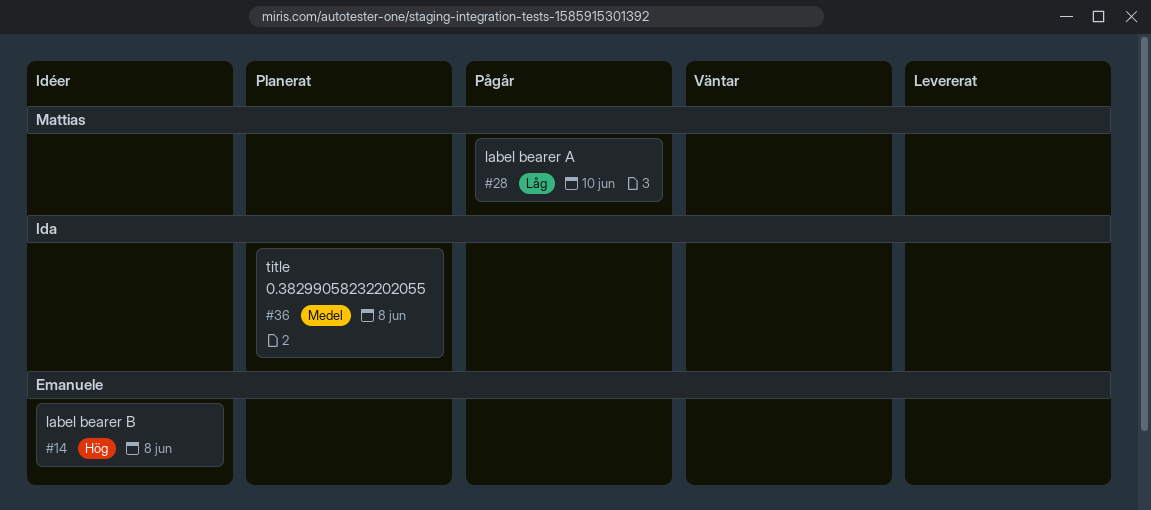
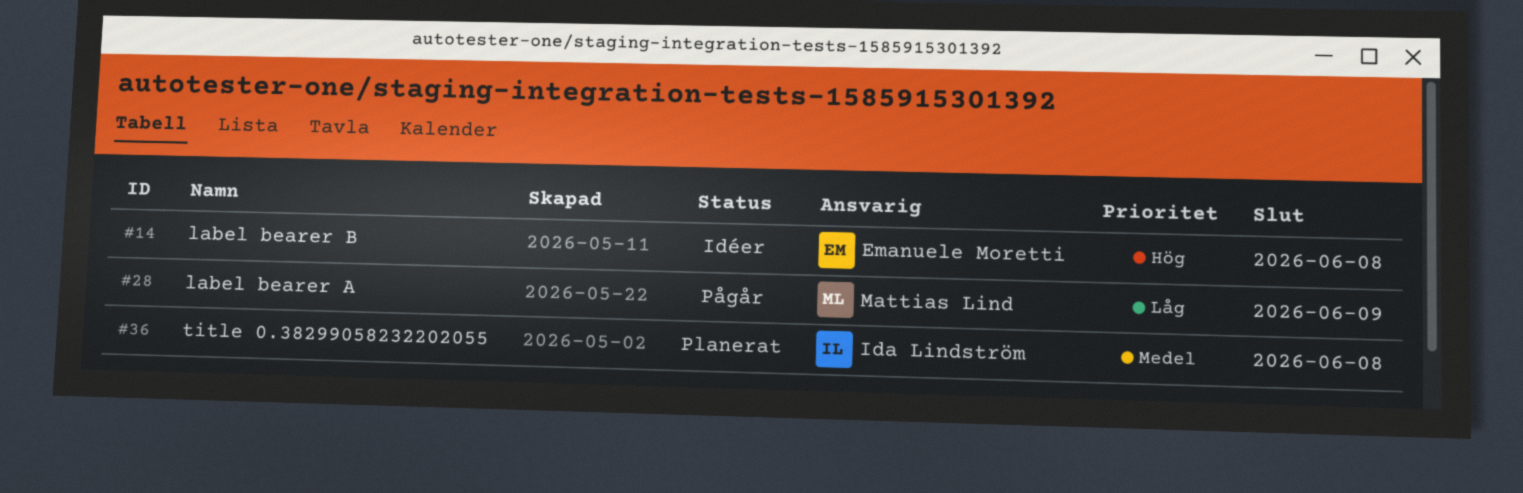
#28, due: Jun 10 -> Jun 9

